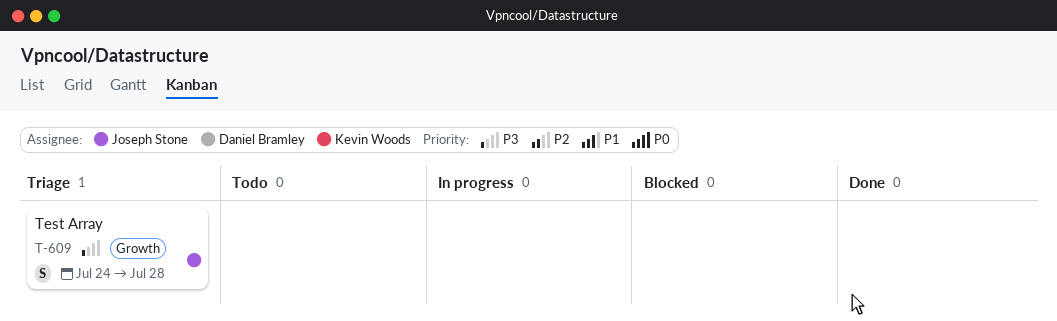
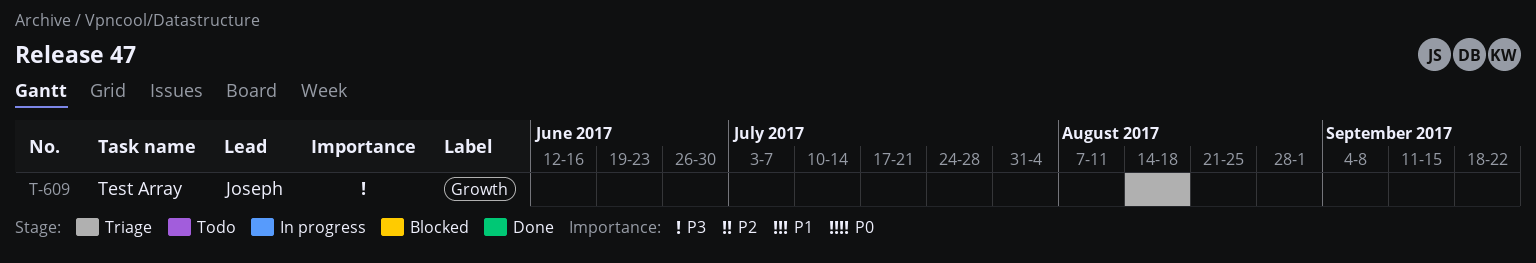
T-609, start: Jul 24 -> Aug 14
T-609, due: Jul 28 -> Aug 18

